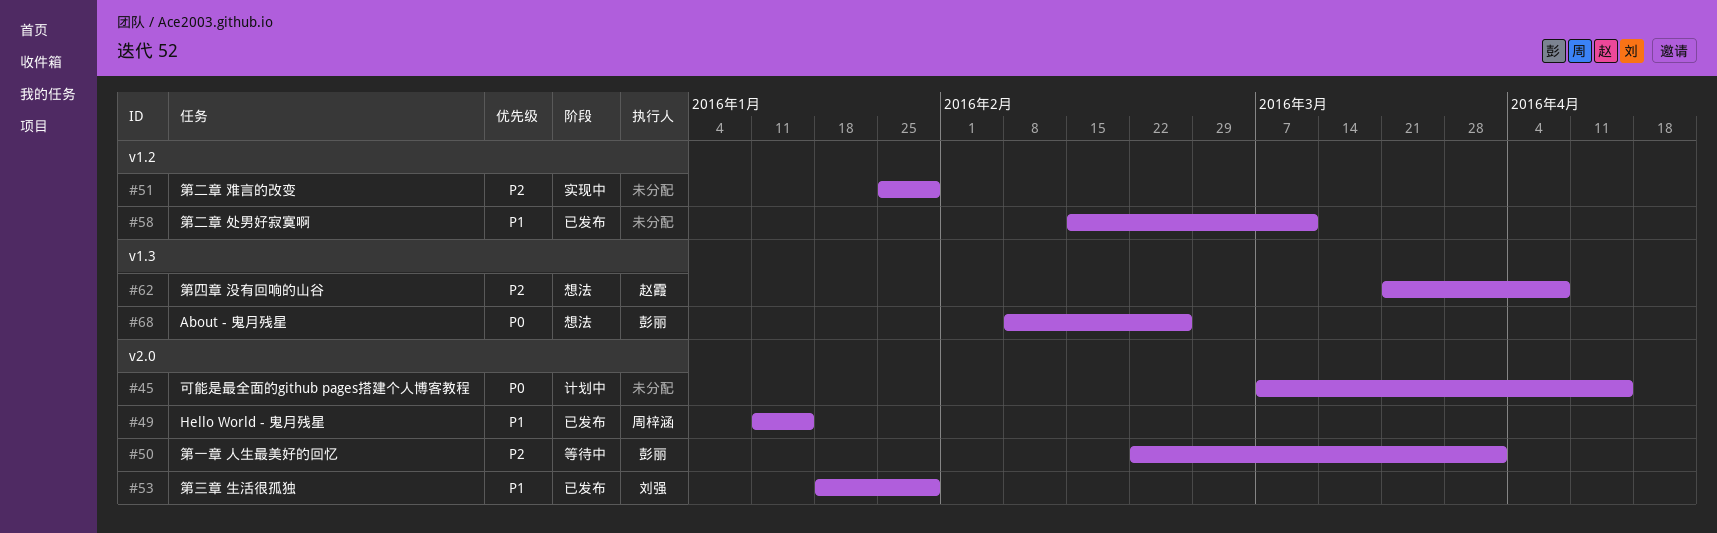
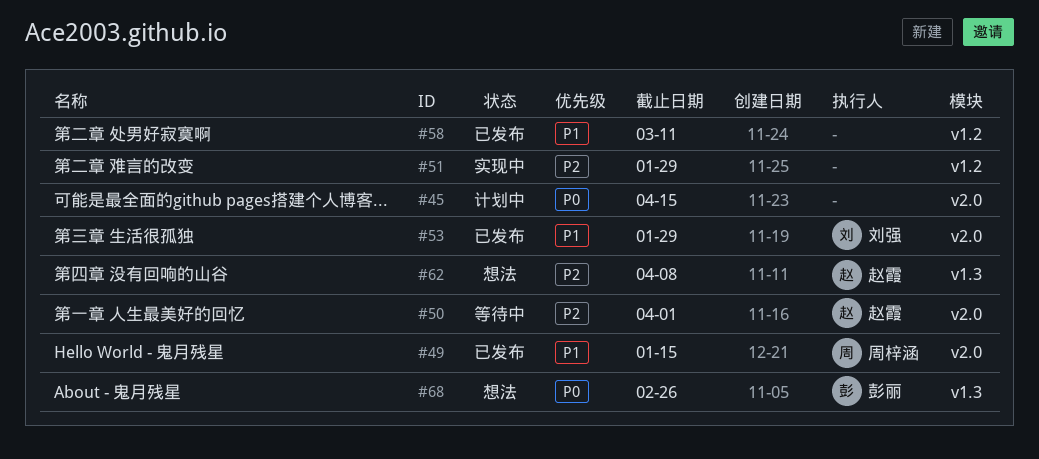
#50, owner: 彭丽 -> 赵霞

